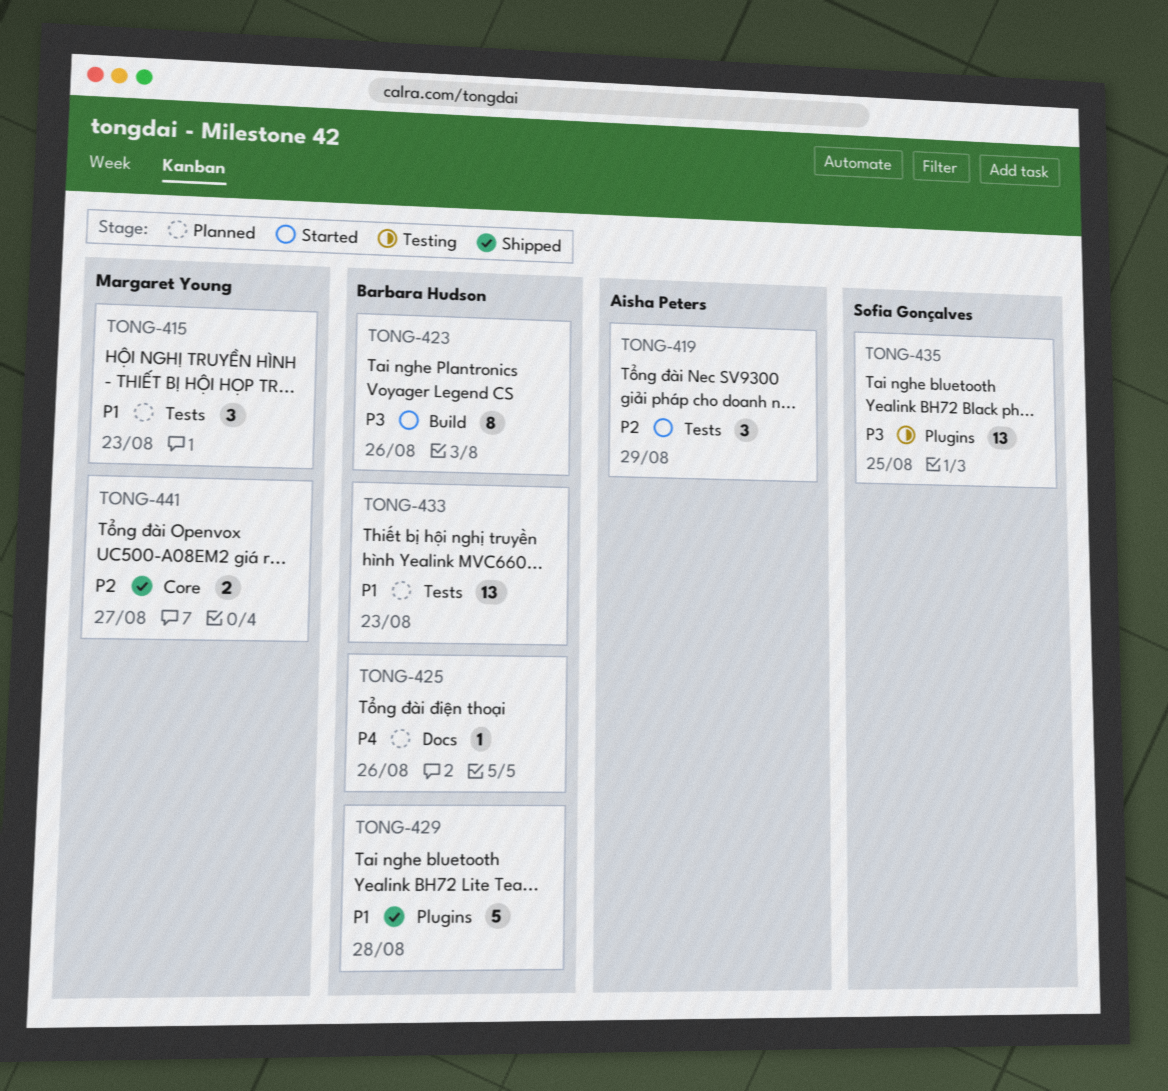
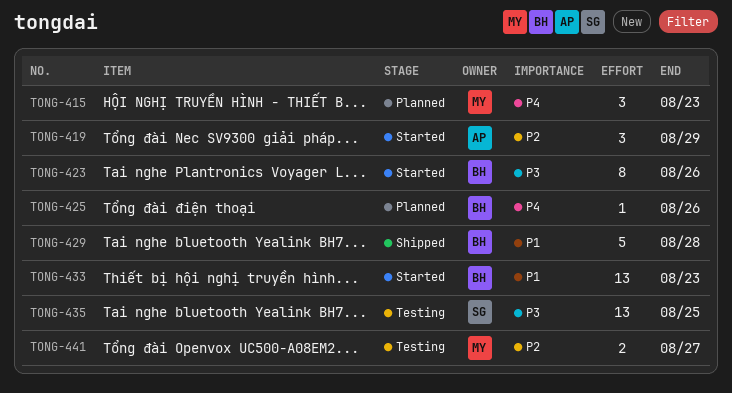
TONG-415, priority: P1 -> P4
TONG-433, status: Planned -> Started
TONG-441, status: Shipped -> Testing

